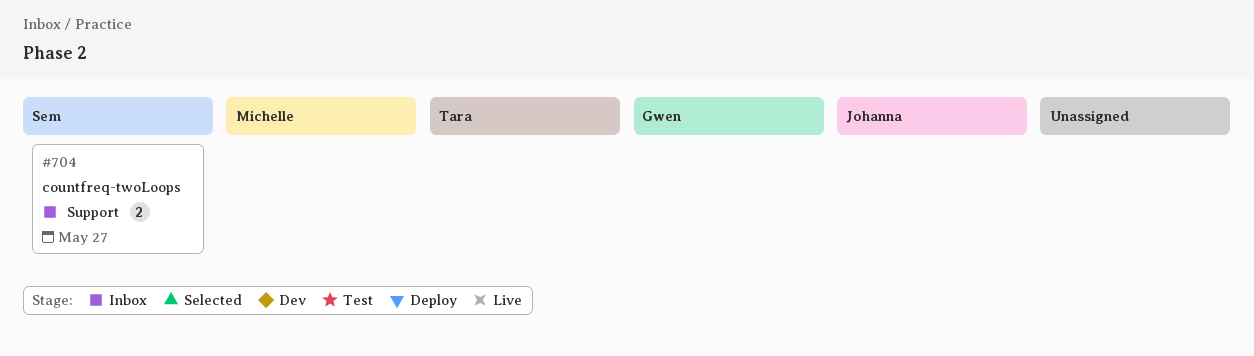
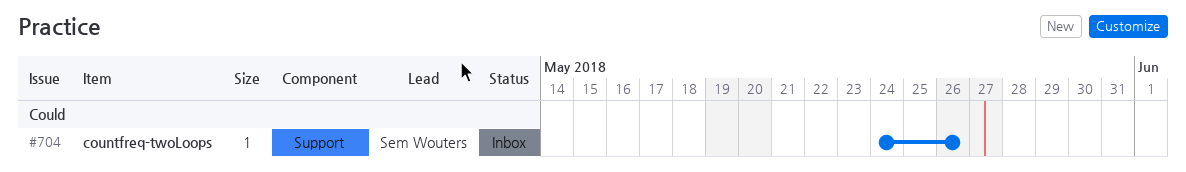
#704, estimate: 2 -> 1
#704, due: May 27 -> May 26

